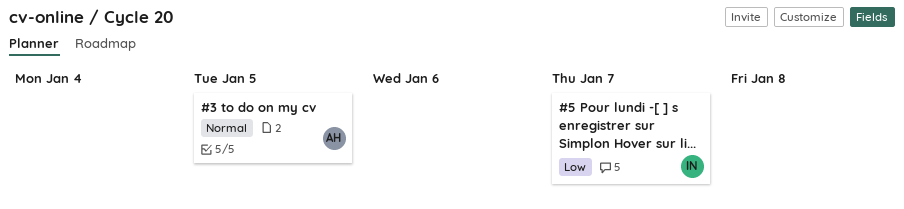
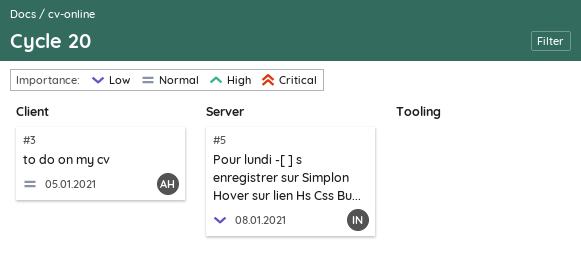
#5, due: Jan 7 -> Jan 8

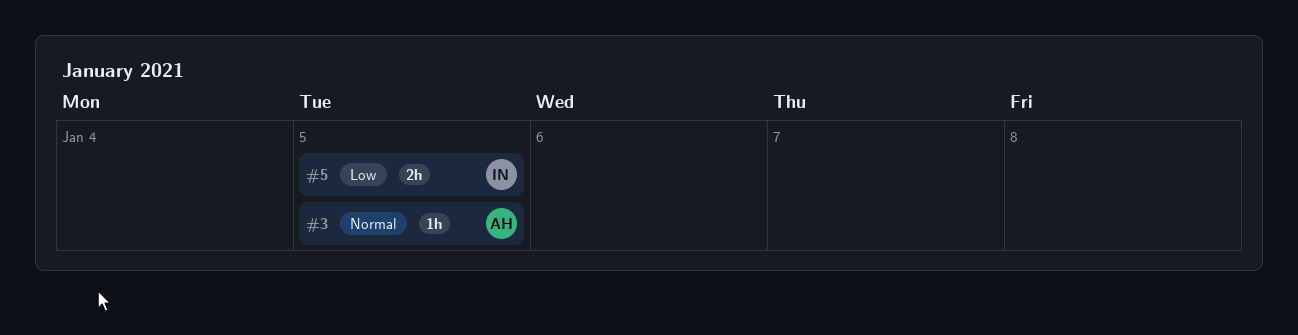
#5, due: Jan 8 -> Jan 5

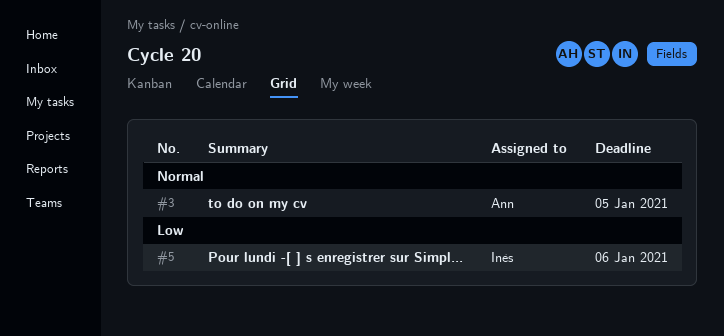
#5, due: Jan 5 -> Jan 6

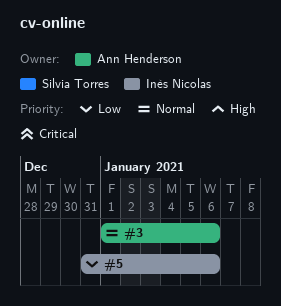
#3, due: Jan 5 -> Jan 6

